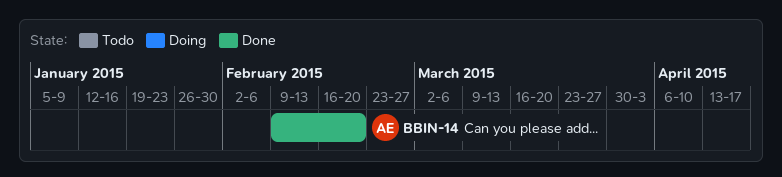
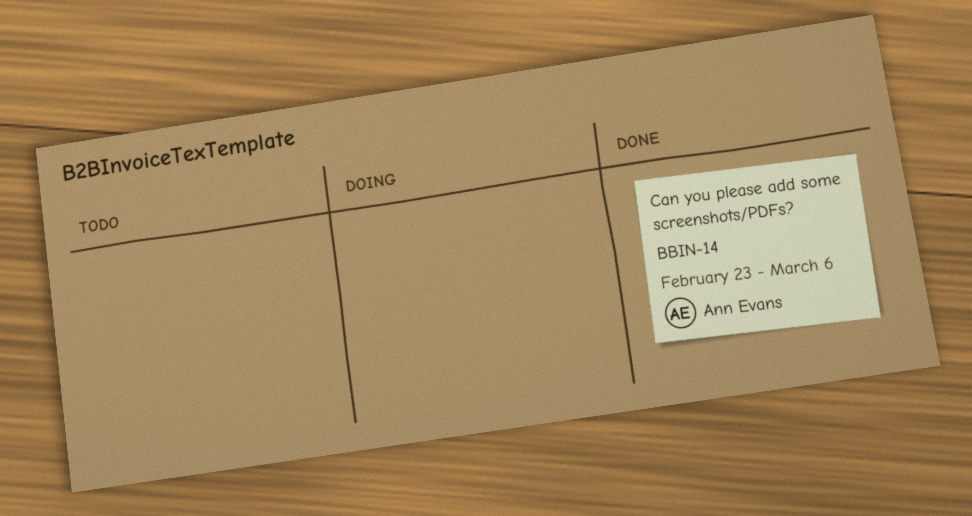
BBIN-14, start: Feb 9 -> Feb 23
BBIN-14, due: Feb 20 -> Mar 6

